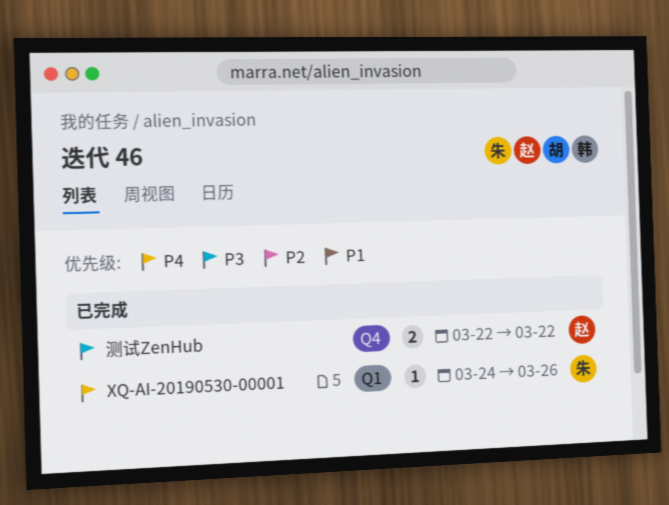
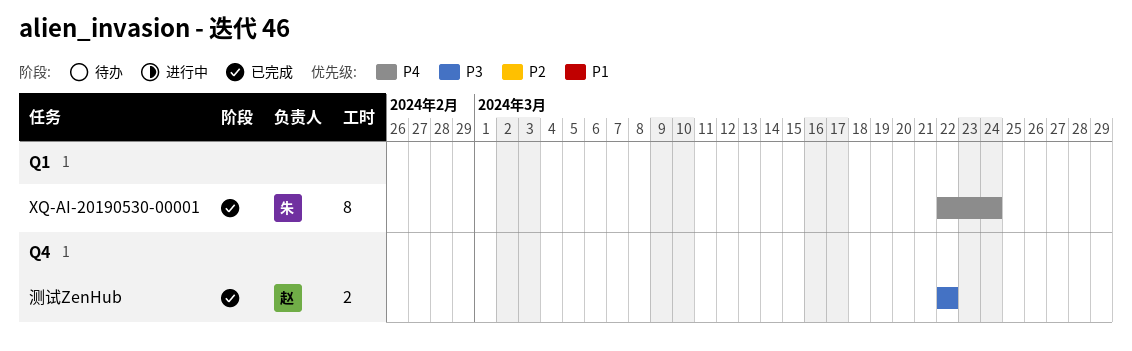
XQ-AI-20190530-00001, estimate: 1 -> 8
XQ-AI-20190530-00001, start: Mar 24 -> Mar 22
XQ-AI-20190530-00001, due: Mar 26 -> Mar 24

